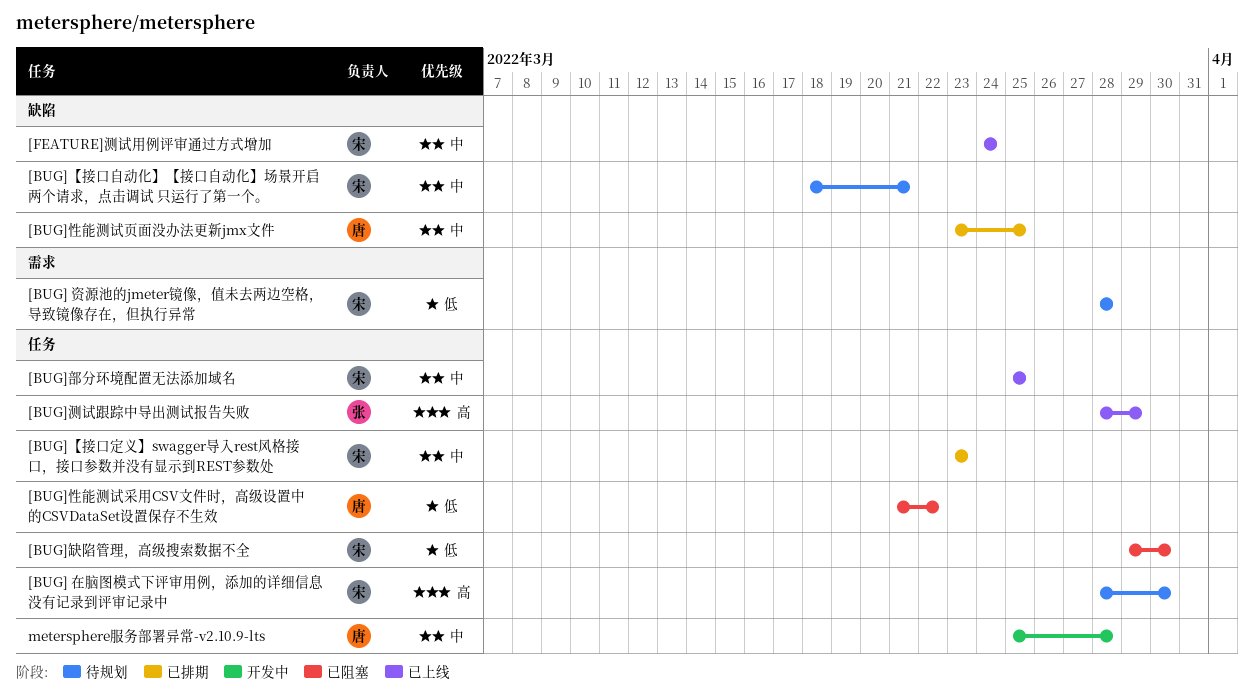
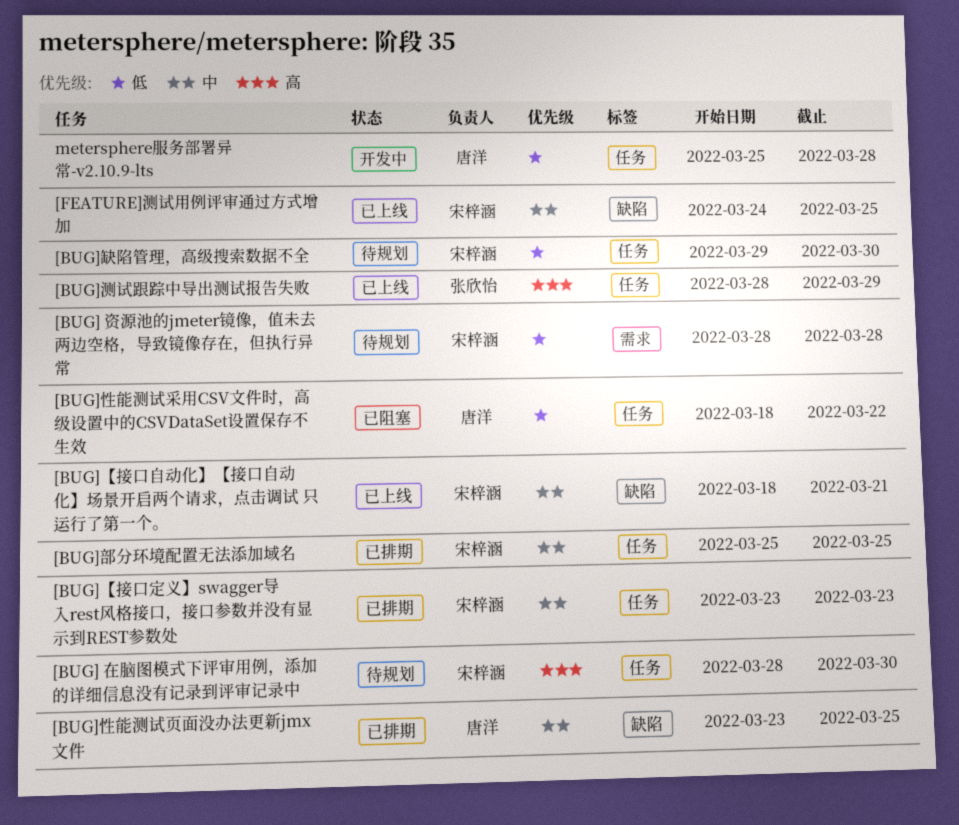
[BUG]【接口自动化】【接口自动化】场景开启两个请求，点击调试 只运行了第一个。, status: 待规划 -> 已上线
[BUG]性能测试采用CSV文件时，高级设置中的CSVDataSet设置保存不生效, start: Mar 21 -> Mar 18
[BUG]缺陷管理，高级搜索数据不全, status: 已阻塞 -> 待规划
[BUG]部分环境配置无法添加域名, status: 已上线 -> 已排期
[FEATURE]测试用例评审通过方式增加, due: Mar 24 -> Mar 25
metersphere服务部署异常-v2.10.9-lts, priority: 中 -> 低

